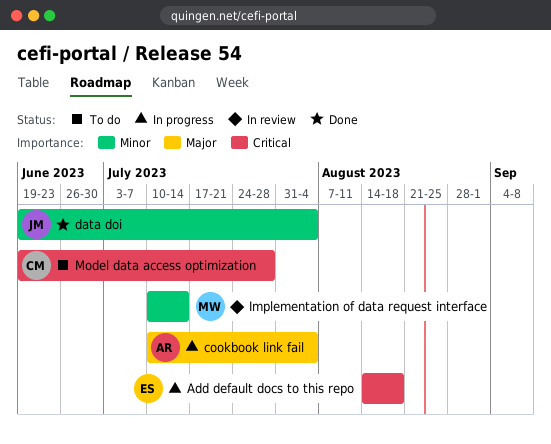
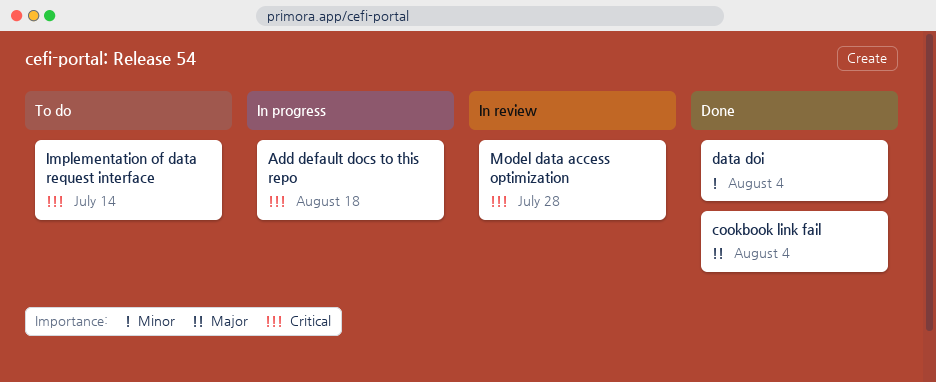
cookbook link fail, status: In progress -> Done
Implementation of data request interface, status: In review -> To do
Implementation of data request interface, priority: Minor -> Critical
Model data access optimization, status: To do -> In review

